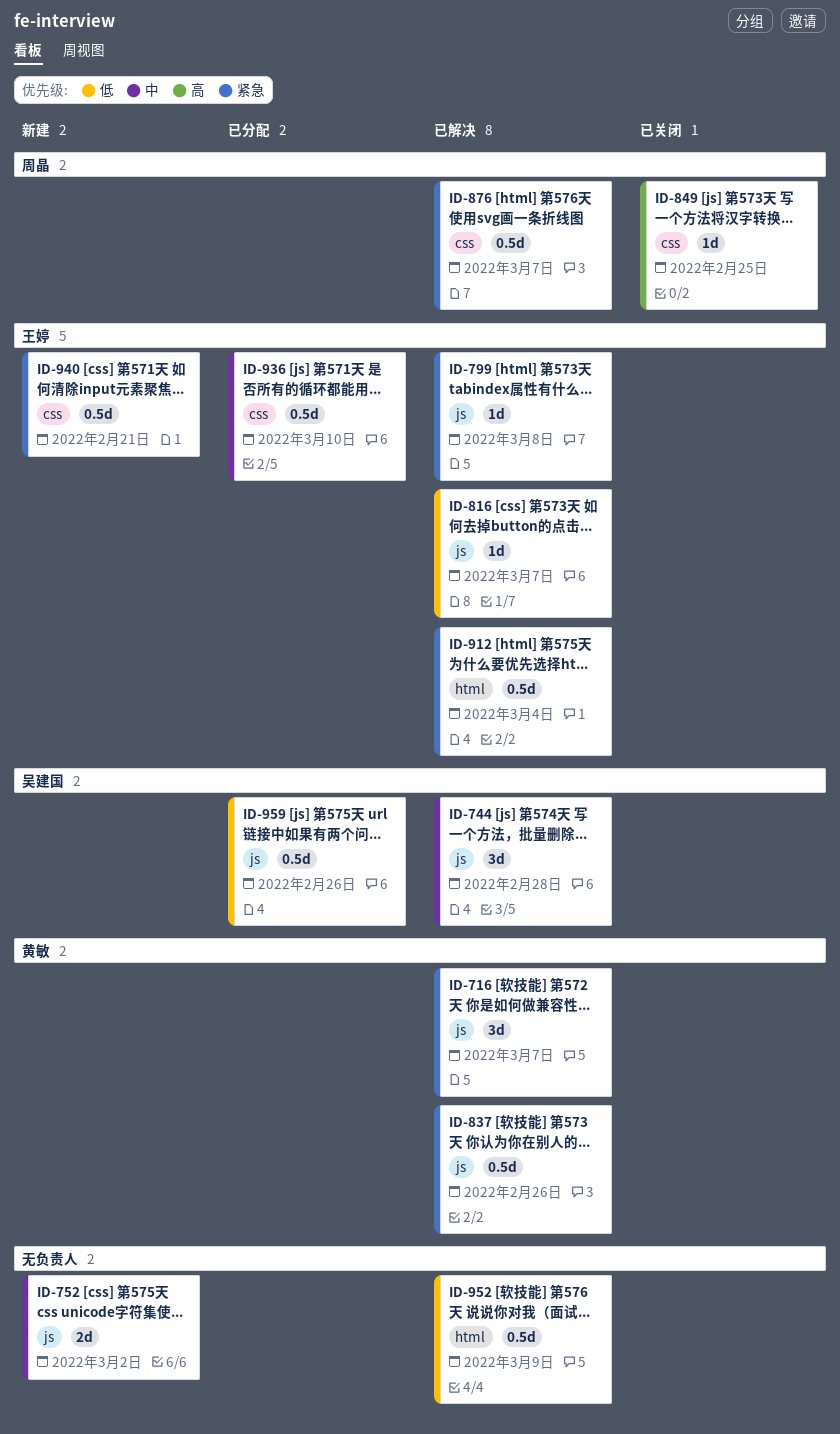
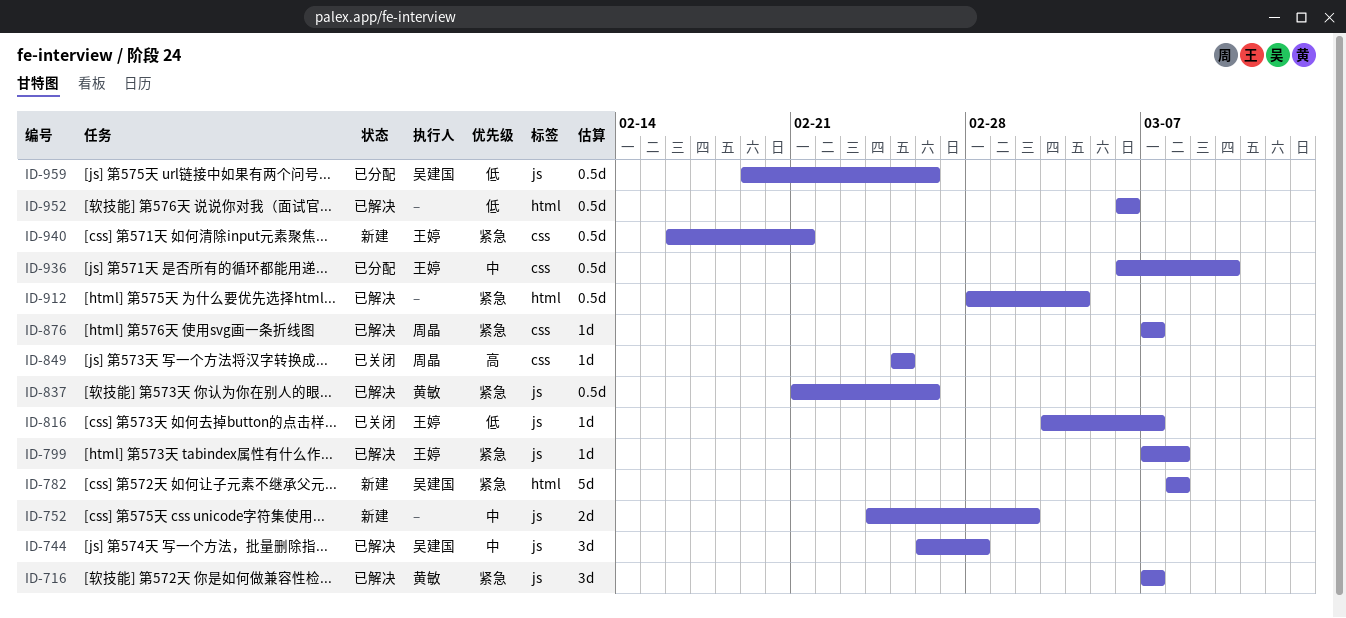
ID-782: none -> present
ID-816, status: 已解决 -> 已关闭
ID-876, estimate: 0.5d -> 1d
ID-912, owner: 王婷 -> none
ID-952, due: Mar 9 -> Mar 6

